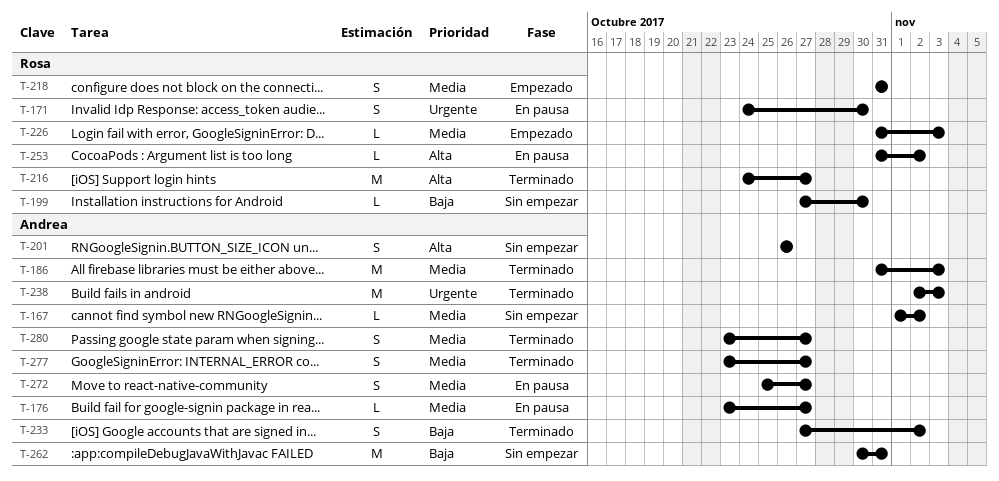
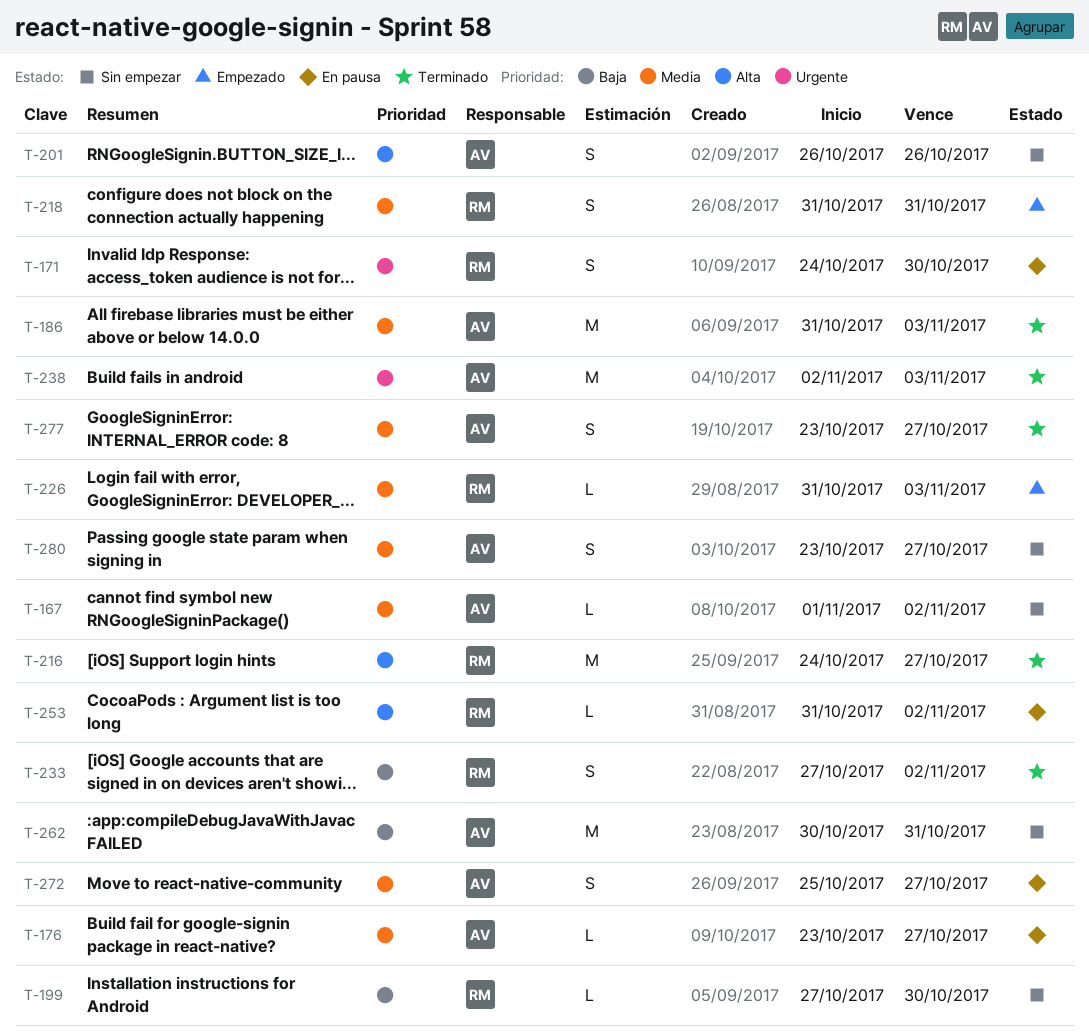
T-233, owner: Andrea -> Rosa
T-280, status: Terminado -> Sin empezar

